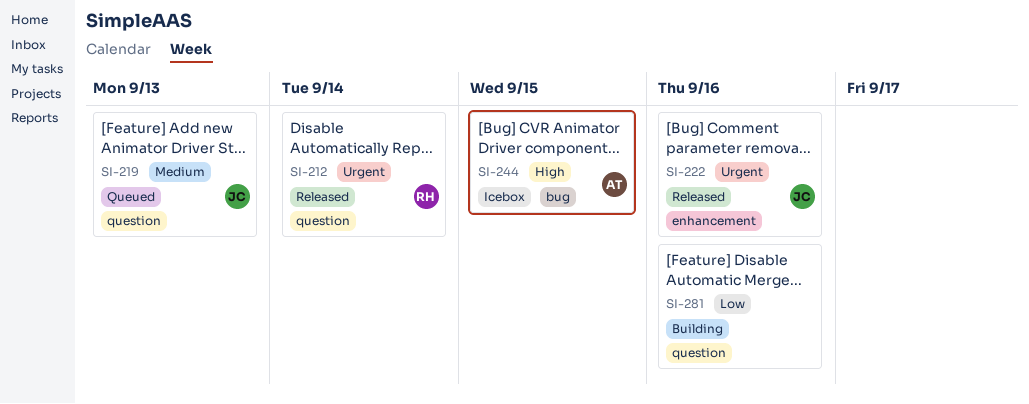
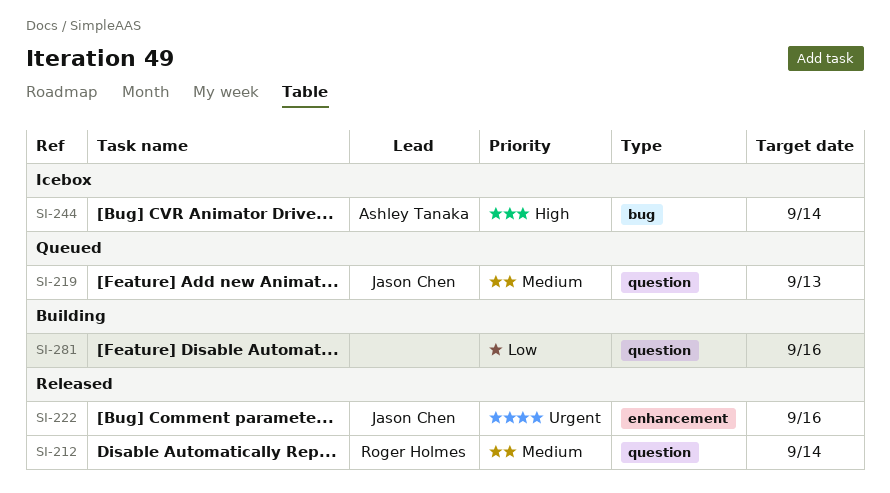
SI-212, priority: Urgent -> Medium
SI-244, due: Sep 15 -> Sep 14

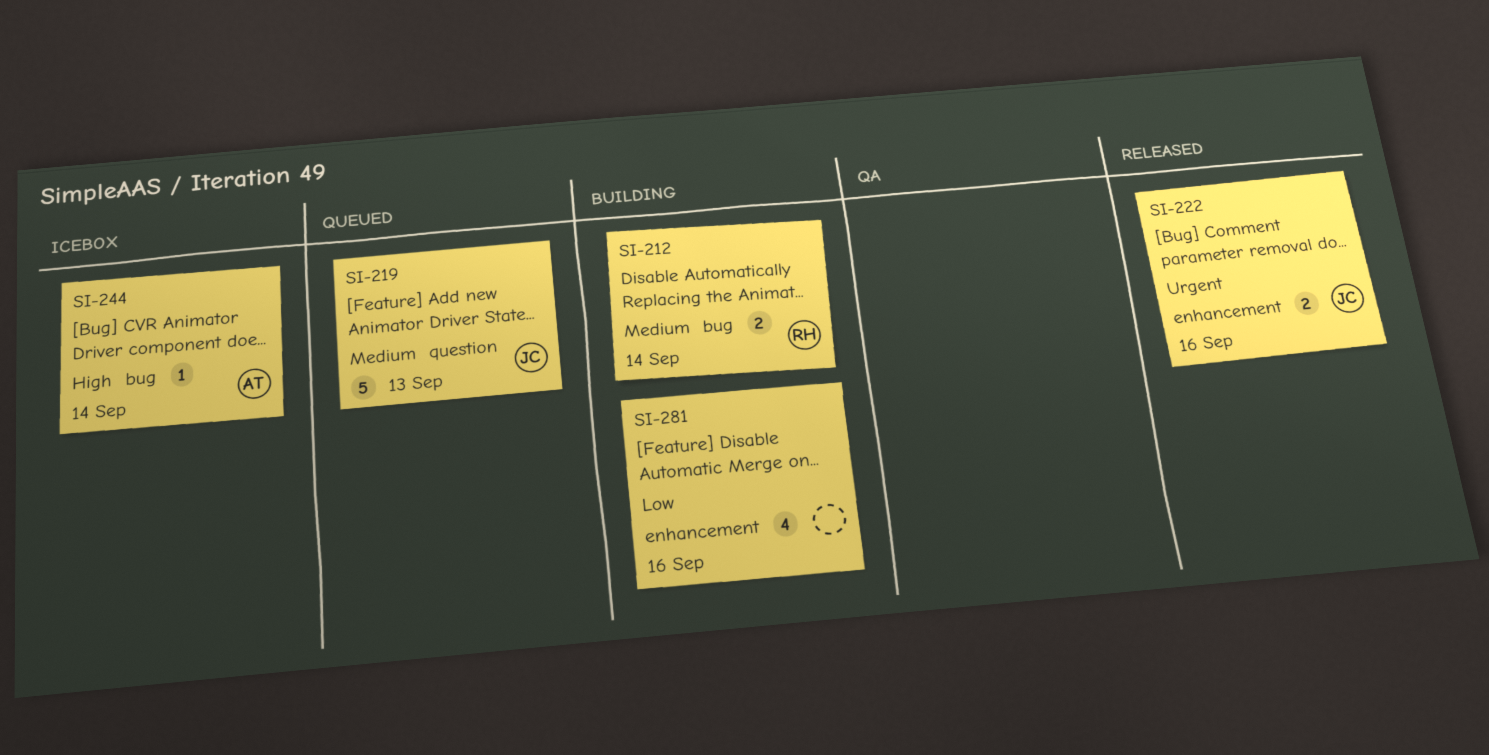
SI-212, status: Released -> Building
SI-212, label: question -> bug
SI-281, label: question -> enhancement

